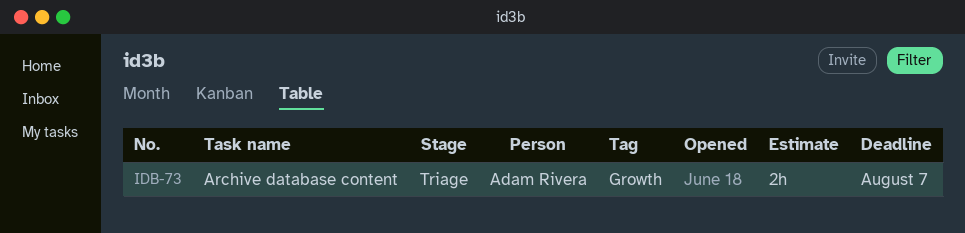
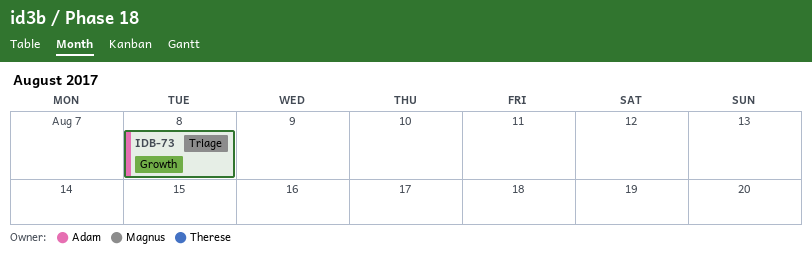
IDB-73, due: Aug 7 -> Aug 8

